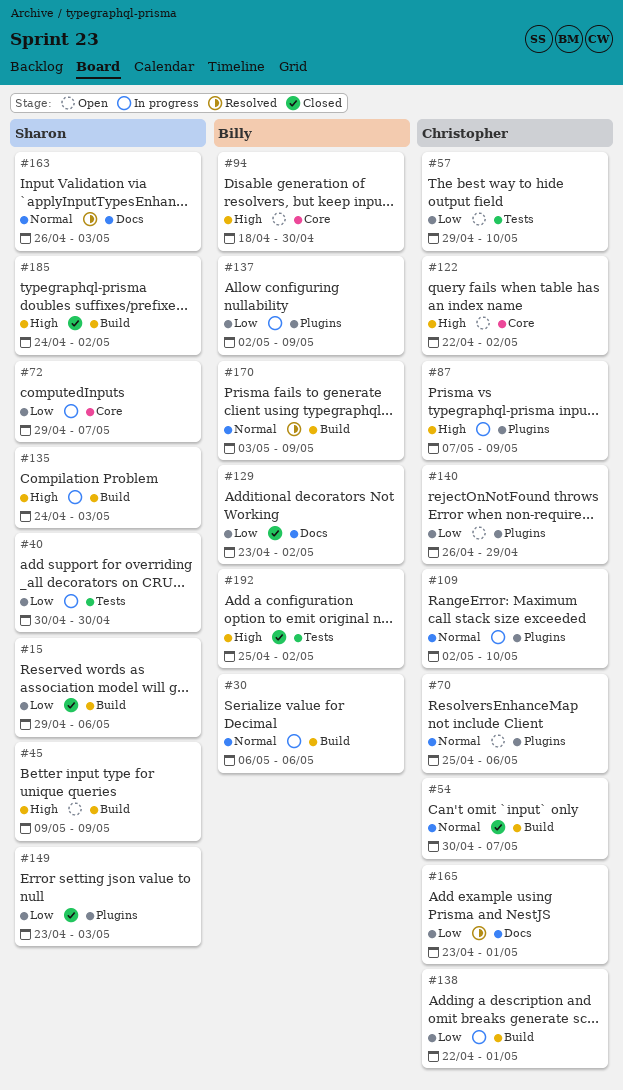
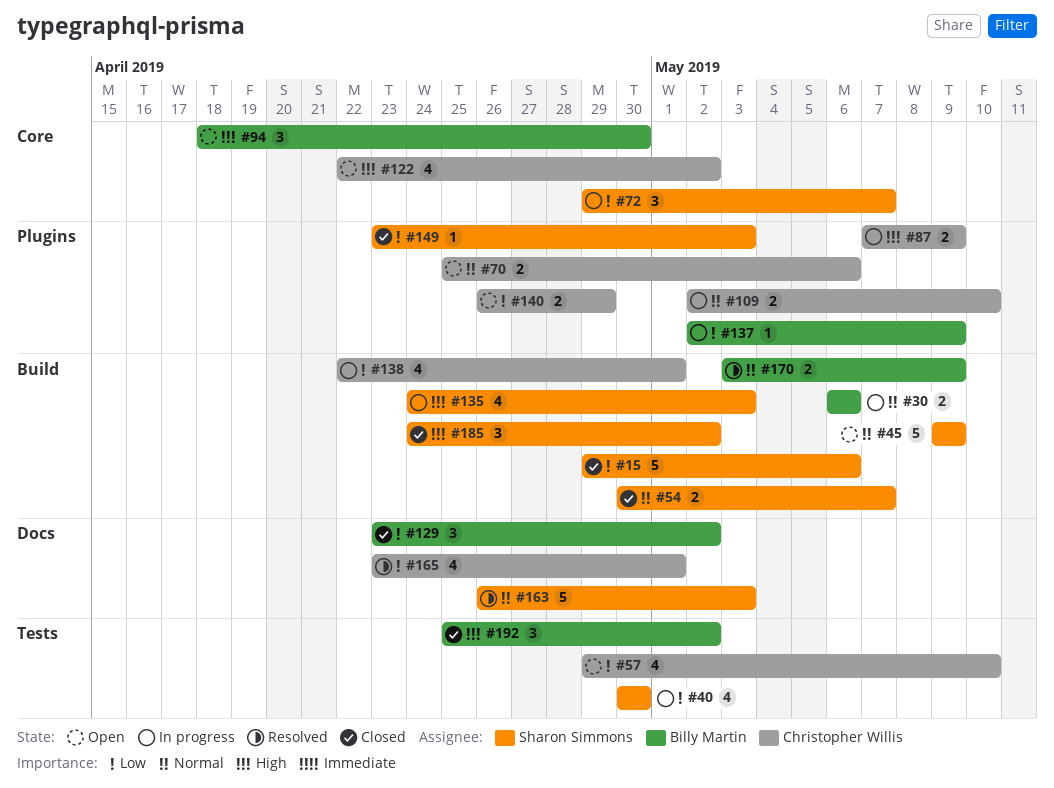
#45, priority: High -> Normal
#54, owner: Christopher Willis -> Sharon Simmons

